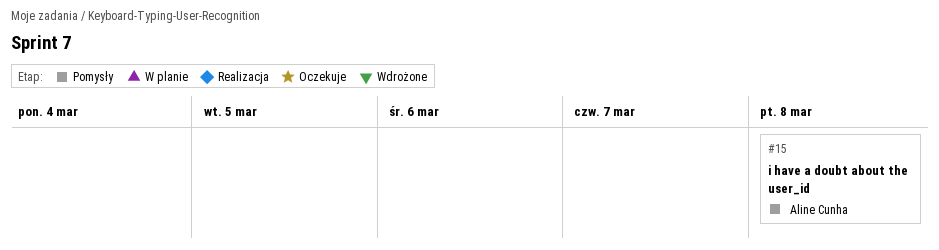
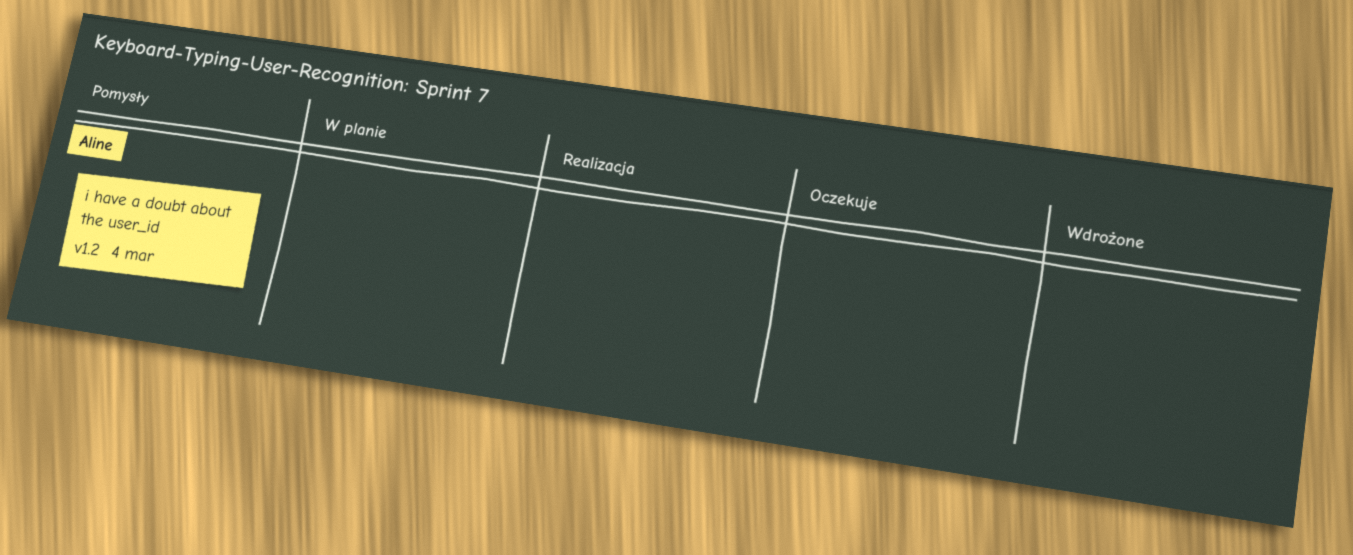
i have a doubt about the user_id, due: Mar 8 -> Mar 4

